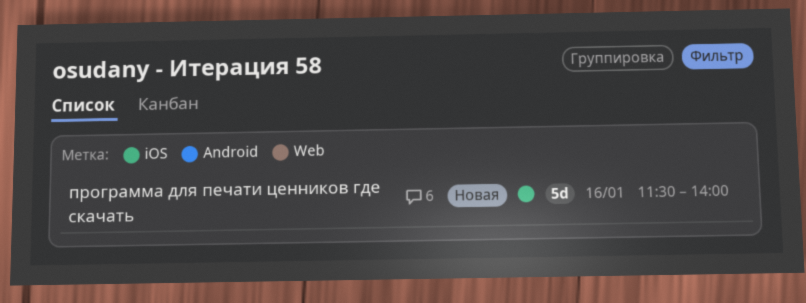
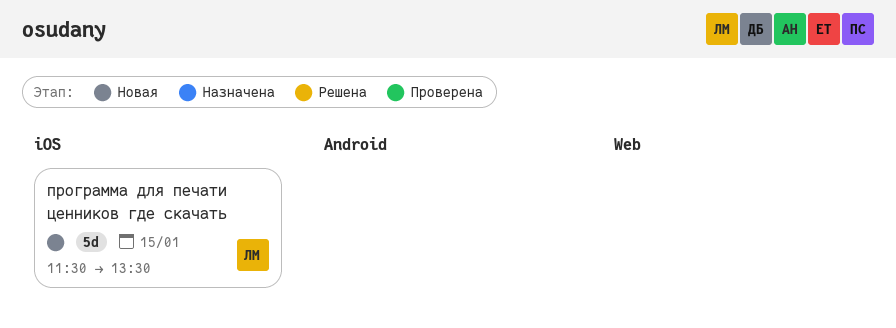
программа для печати ценников где скачать, day: Jan 16 -> Jan 15
программа для печати ценников где скачать, ends: 14:00 -> 13:30

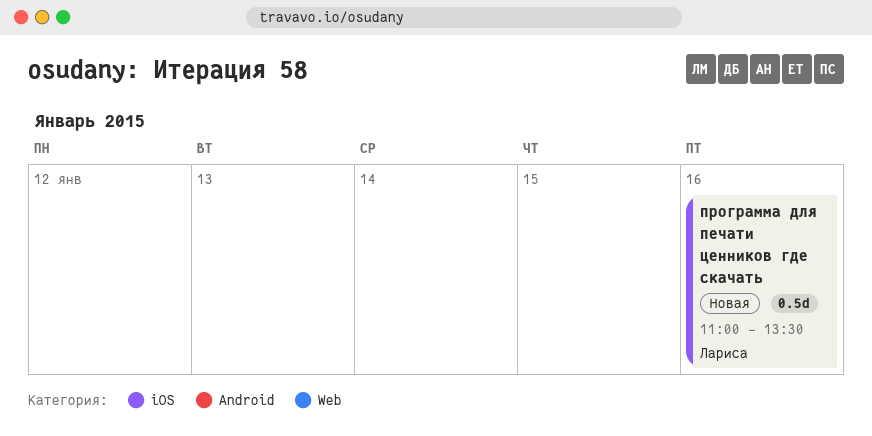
программа для печати ценников где скачать, estimate: 5d -> 0.5d
программа для печати ценников где скачать, day: Jan 15 -> Jan 16
программа для печати ценников где скачать, begins: 11:30 -> 11:00

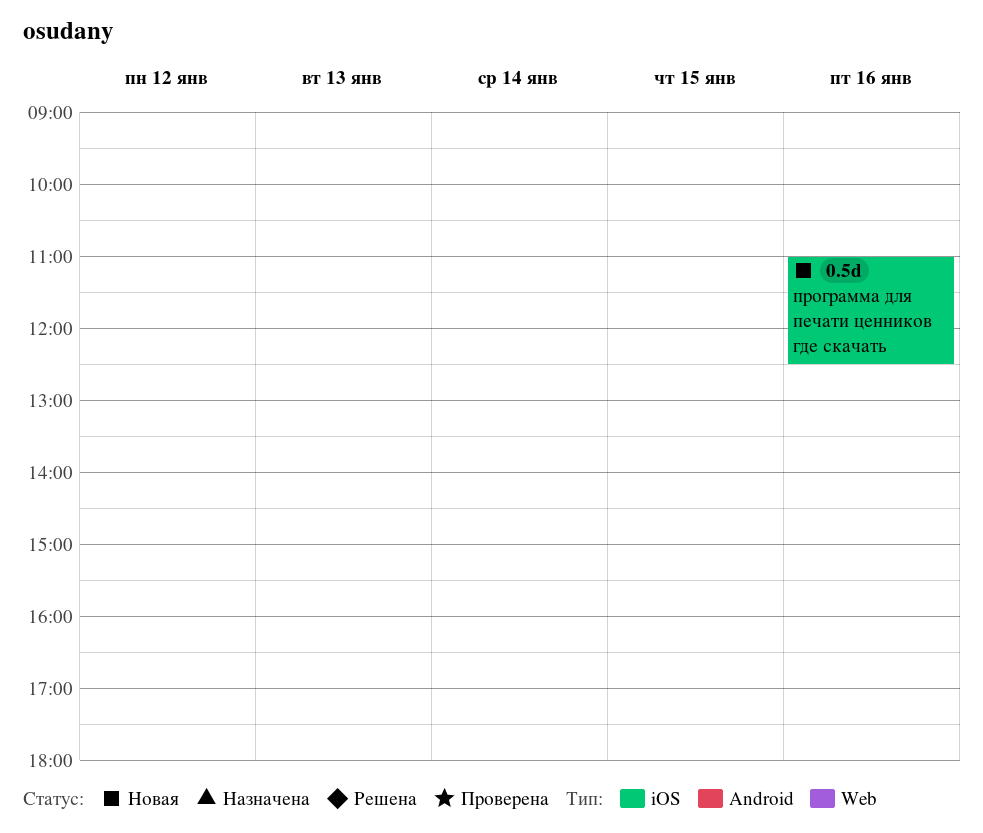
программа для печати ценников где скачать, ends: 13:30 -> 12:30

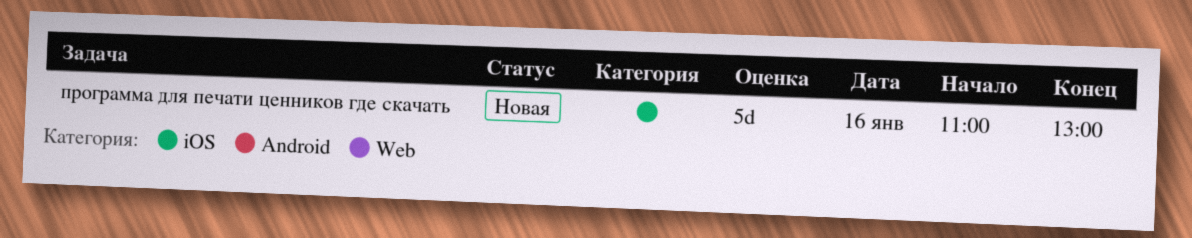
программа для печати ценников где скачать, estimate: 0.5d -> 5d
программа для печати ценников где скачать, ends: 12:30 -> 13:00

